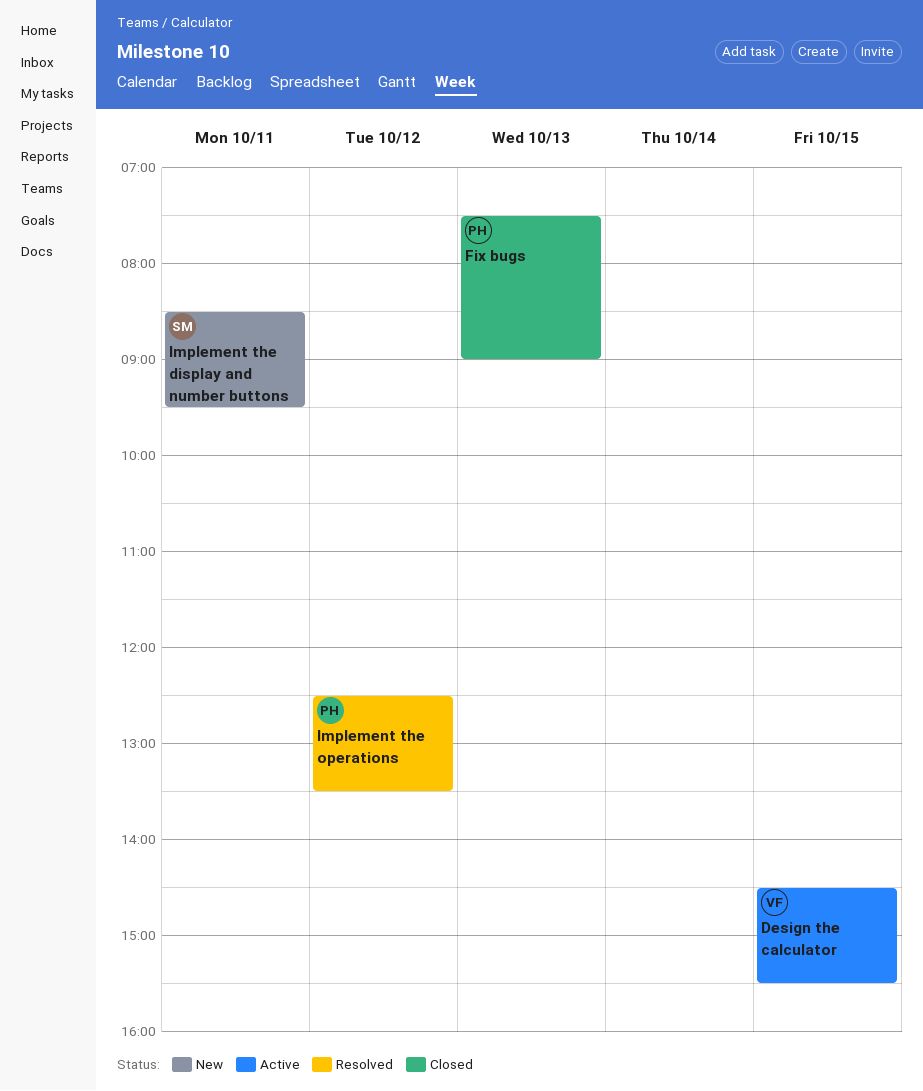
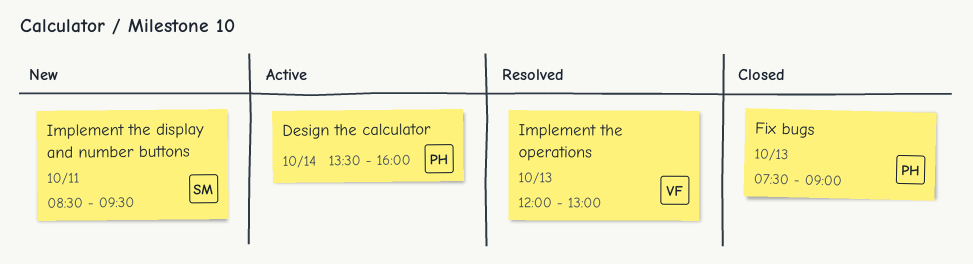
Design the calculator, owner: VF -> PH
Design the calculator, day: Oct 15 -> Oct 14
Design the calculator, begins: 14:30 -> 13:30
Design the calculator, ends: 15:30 -> 16:00
Implement the operations, owner: PH -> VF
Implement the operations, day: Oct 12 -> Oct 13
Implement the operations, begins: 12:30 -> 12:00
Implement the operations, ends: 13:30 -> 13:00

